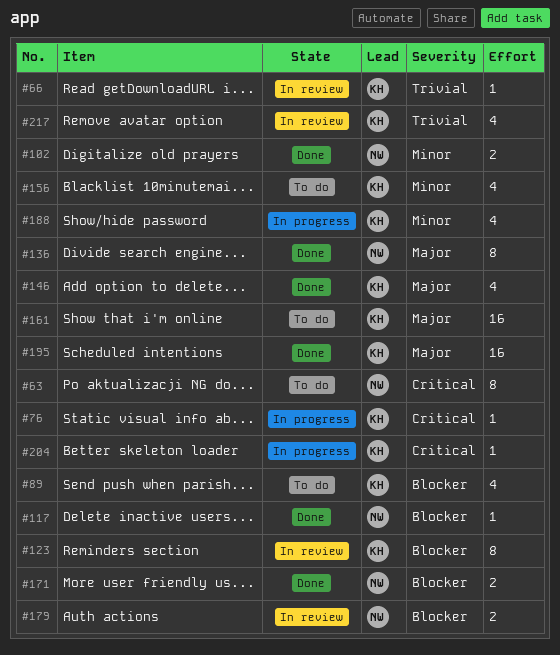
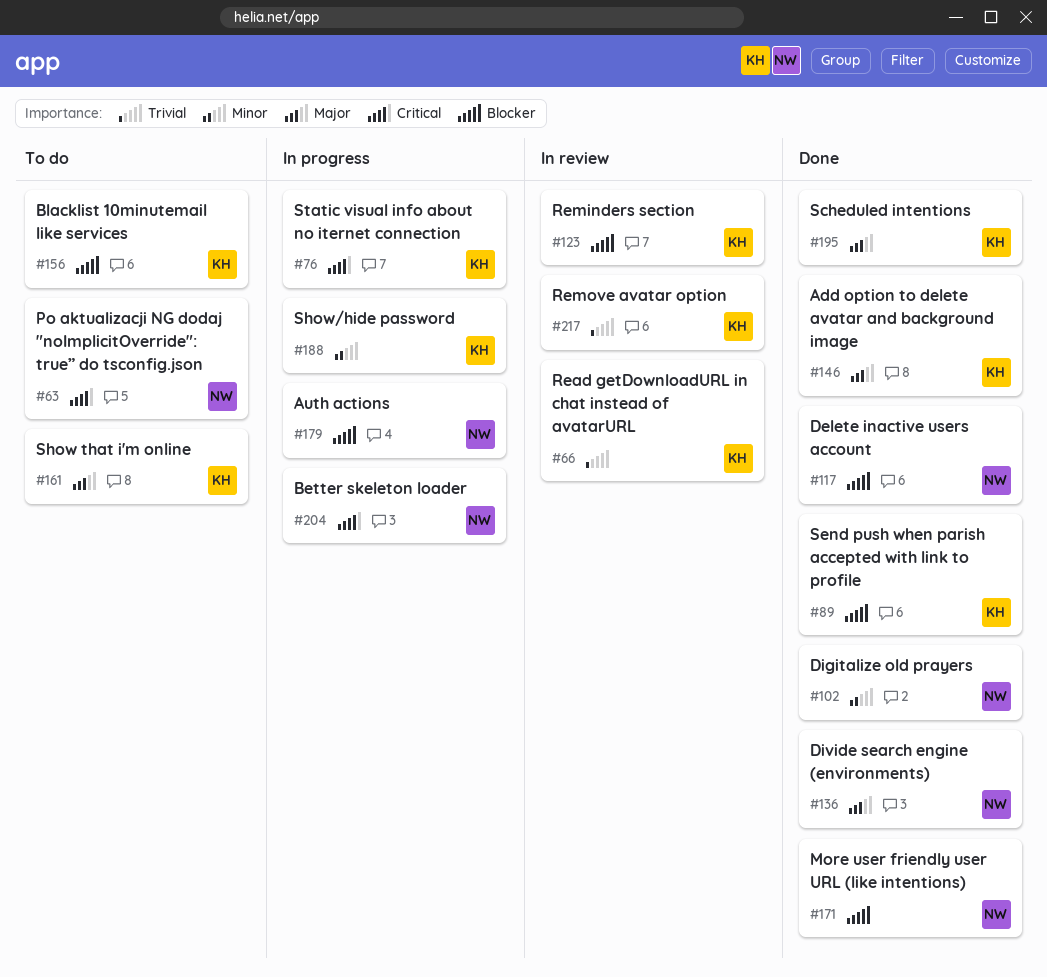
#89, status: To do -> Done
#156, priority: Minor -> Blocker
#179, status: In review -> In progress
#204, owner: KH -> NW

